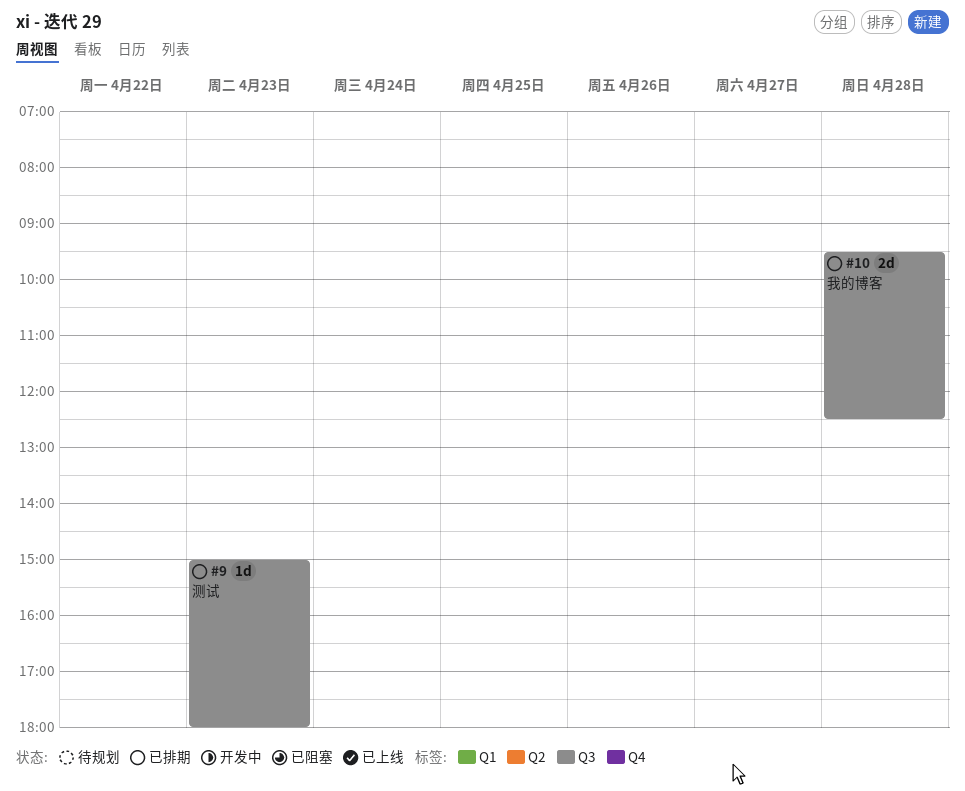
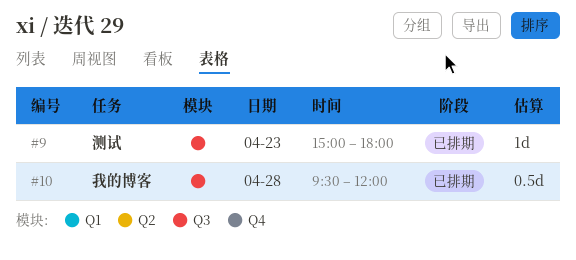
#10, estimate: 2d -> 0.5d
#10, ends: 12:30 -> 12:00

